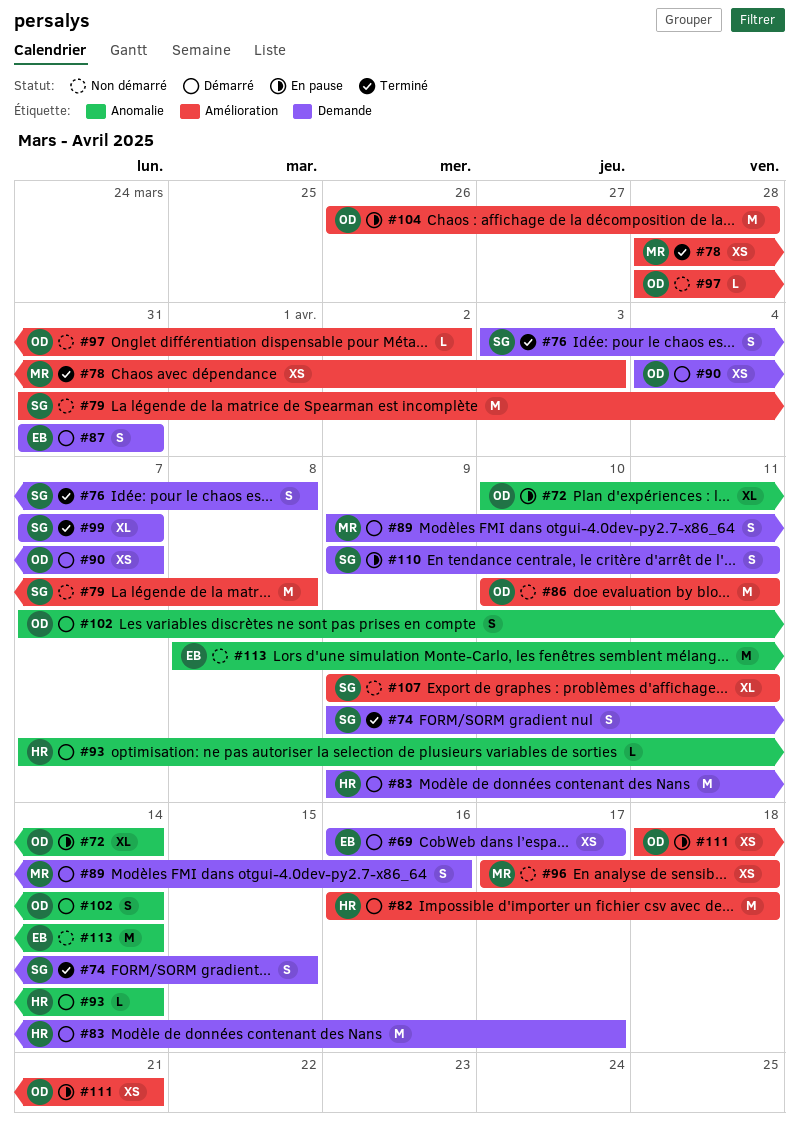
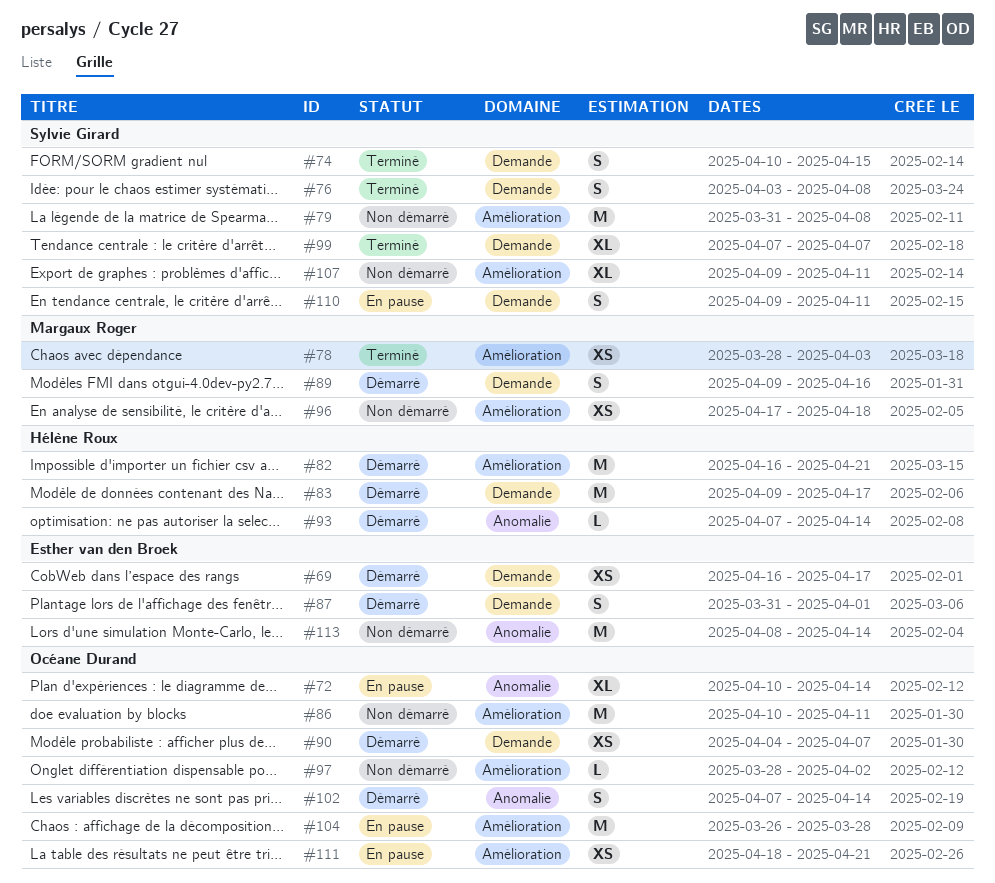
#74, start: Apr 9 -> Apr 10
#82, due: Apr 18 -> Apr 21
#87, due: Mar 31 -> Apr 1

